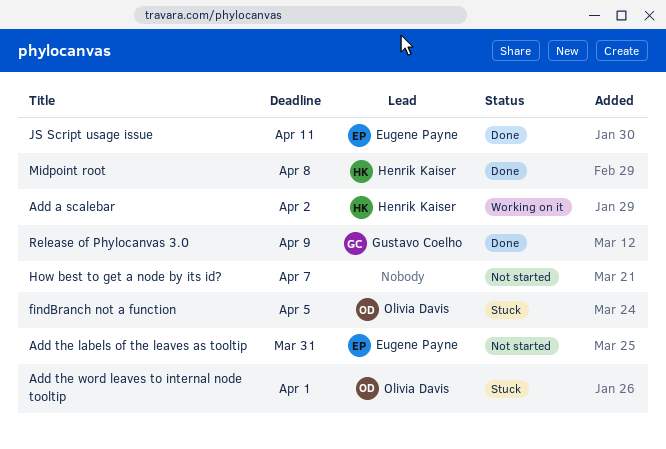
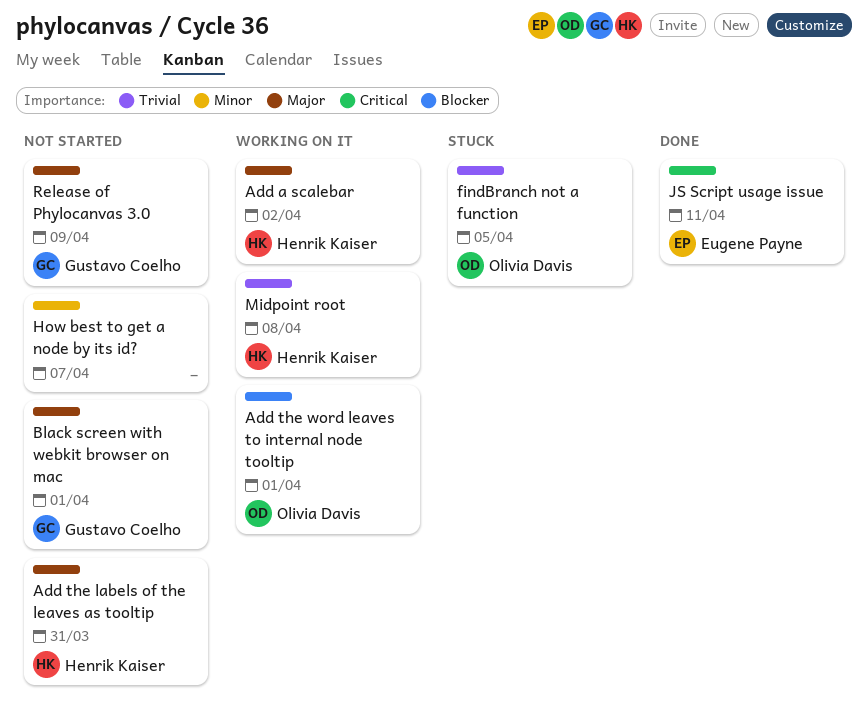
Add the labels of the leaves as tooltip, owner: Eugene Payne -> Henrik Kaiser
Add the word leaves to internal node tooltip, status: Stuck -> Working on it
Black screen with webkit browser on mac: none -> present
Midpoint root, status: Done -> Working on it
Release of Phylocanvas 3.0, status: Done -> Not started

